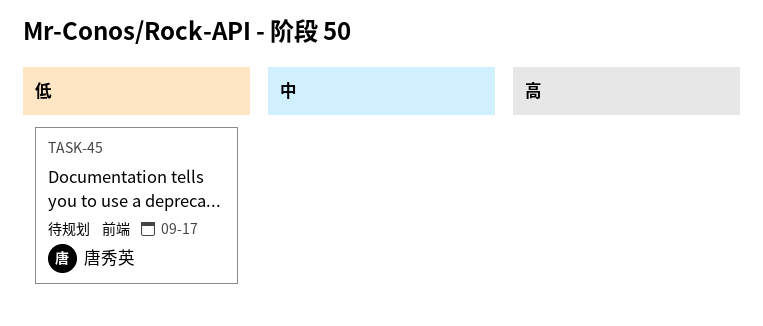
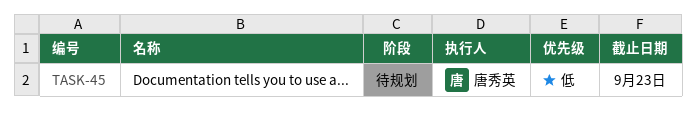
TASK-45, due: Sep 17 -> Sep 23

